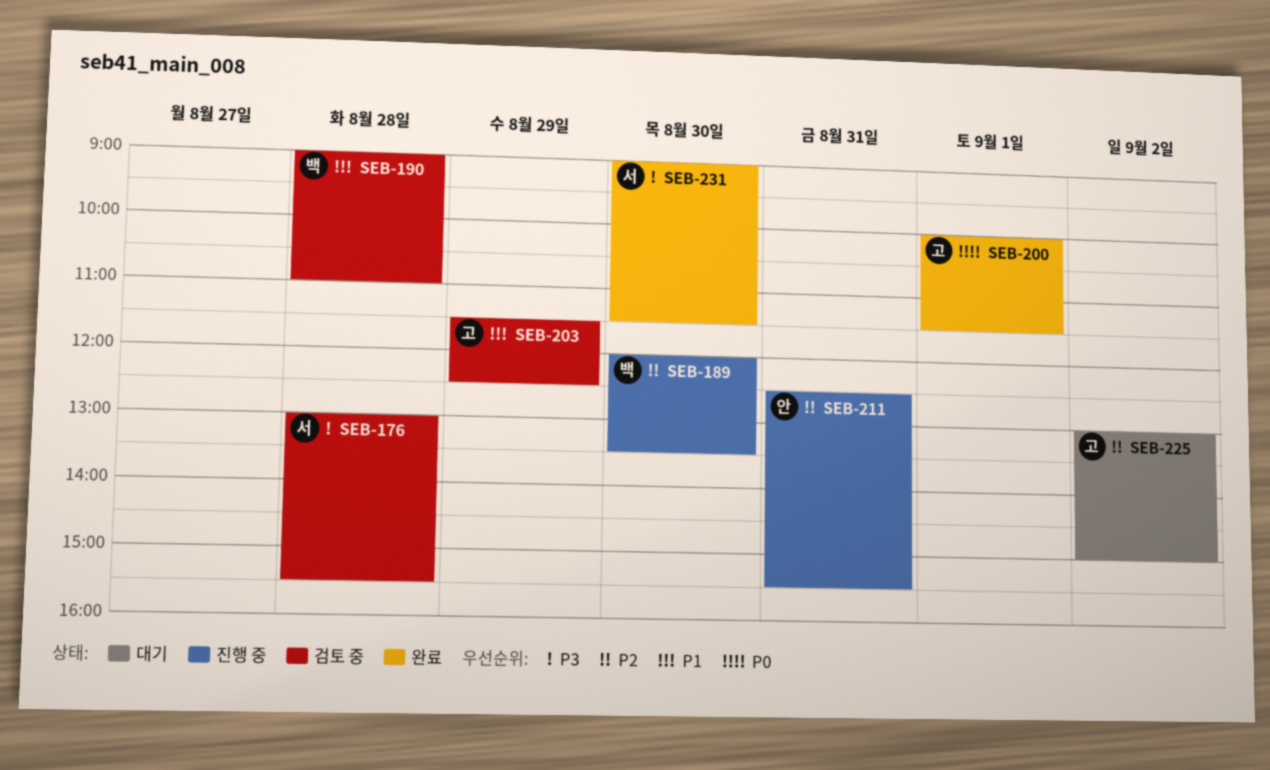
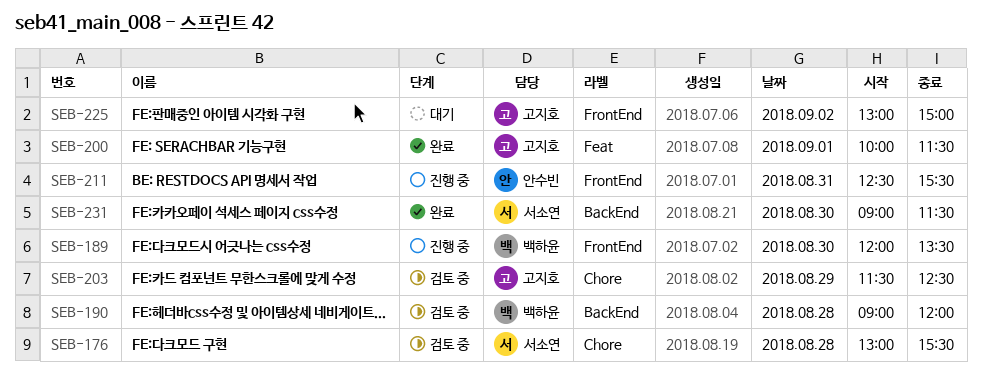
SEB-190, ends: 11:00 -> 12:00

